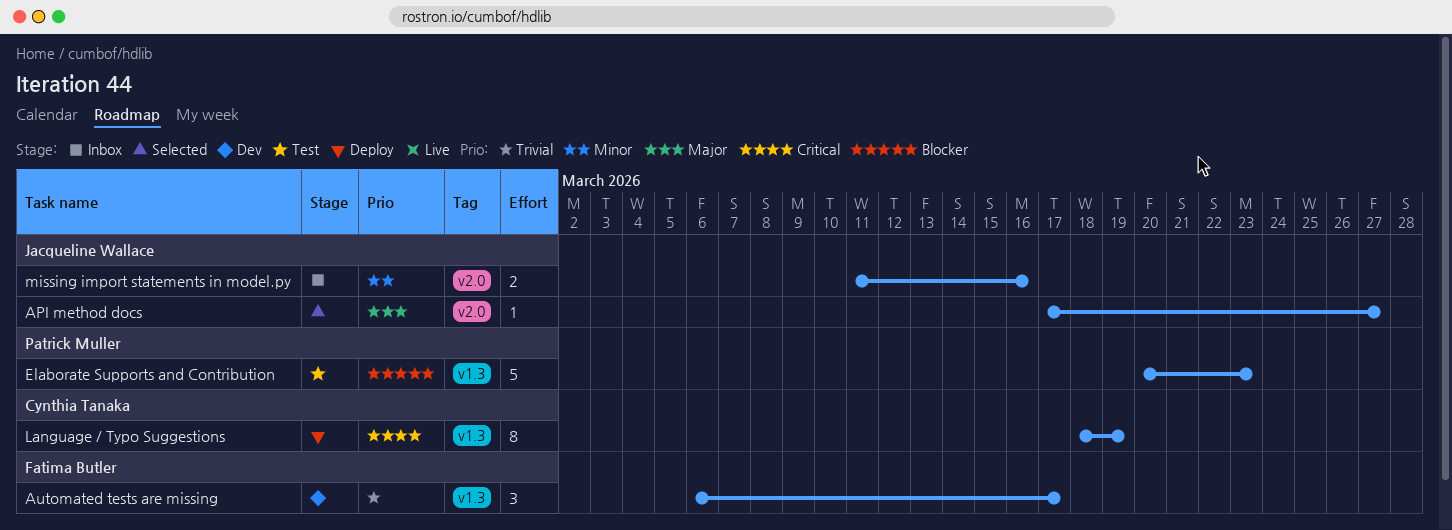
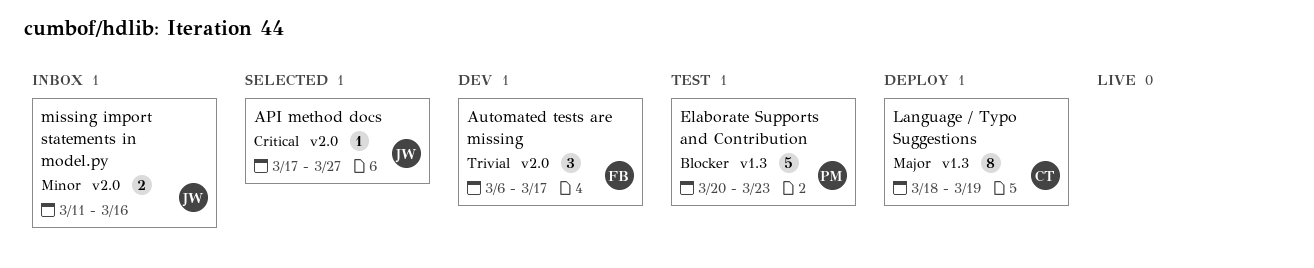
API method docs, priority: Major -> Critical
Automated tests are missing, label: v1.3 -> v2.0
Language / Typo Suggestions, priority: Critical -> Major

